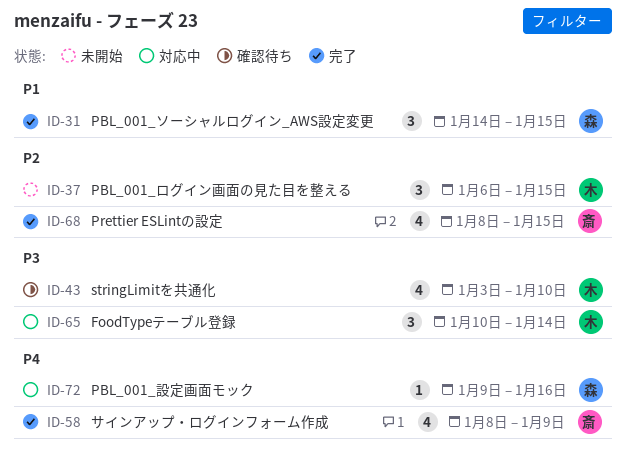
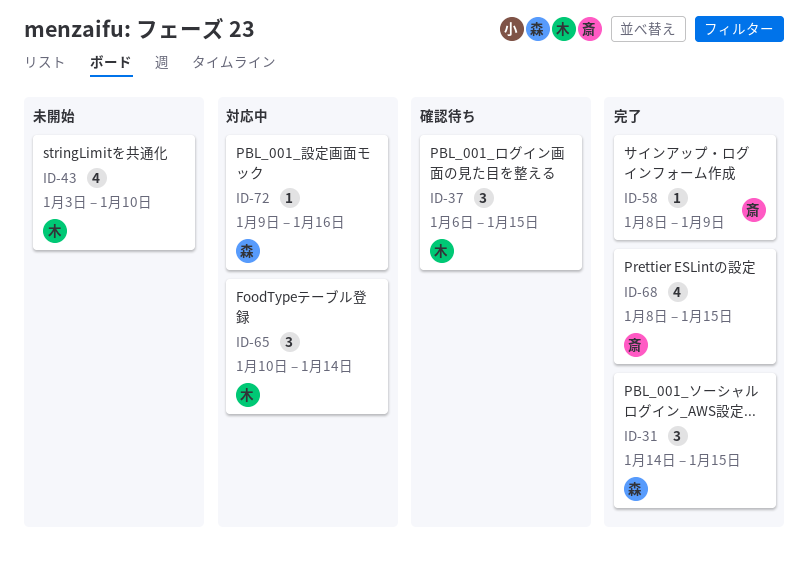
ID-37, status: 未開始 -> 確認待ち
ID-43, status: 確認待ち -> 未開始
ID-58, estimate: 4 -> 1

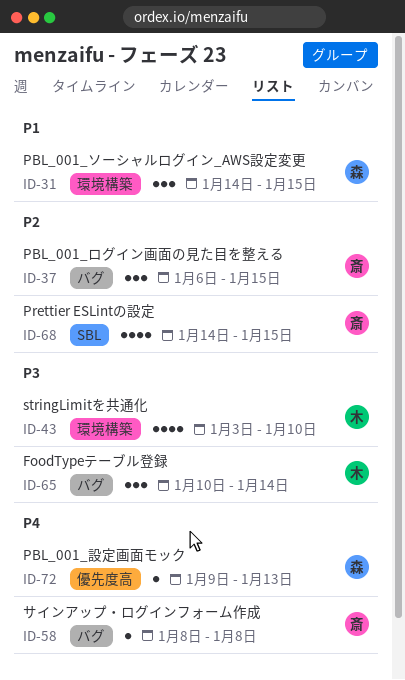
ID-37, owner: 木 -> 斎
ID-58, due: Jan 9 -> Jan 8
ID-68, start: Jan 8 -> Jan 14
ID-72, due: Jan 16 -> Jan 13

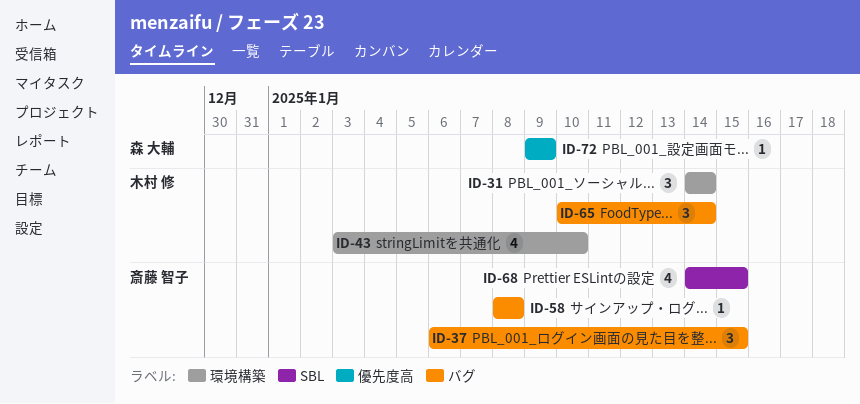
ID-31, owner: 森 大輔 -> 木村 修
ID-31, due: Jan 15 -> Jan 14
ID-72, due: Jan 13 -> Jan 9

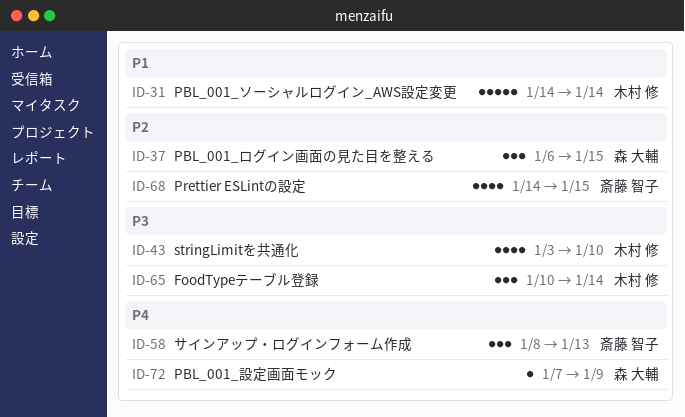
ID-31, estimate: 3 -> 5
ID-37, owner: 斎藤 智子 -> 森 大輔
ID-58, estimate: 1 -> 3
ID-58, due: Jan 8 -> Jan 13
ID-72, start: Jan 9 -> Jan 7

